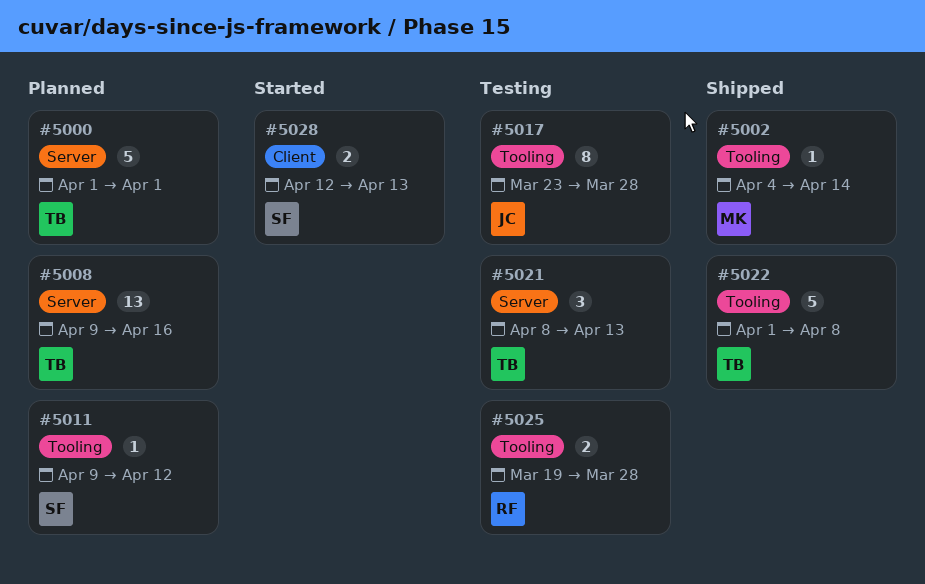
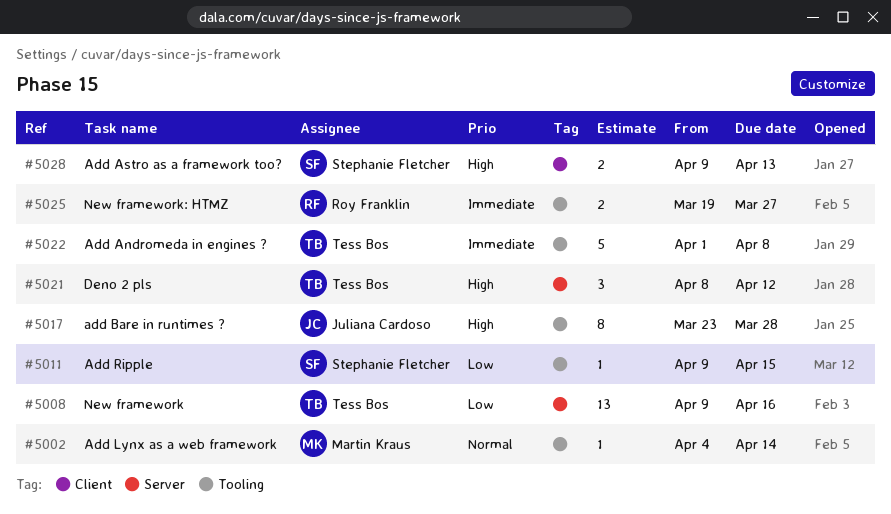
#5000: present -> none
#5011, due: Apr 12 -> Apr 15
#5021, due: Apr 13 -> Apr 12
#5025, due: Mar 28 -> Mar 27
#5028, start: Apr 12 -> Apr 9

